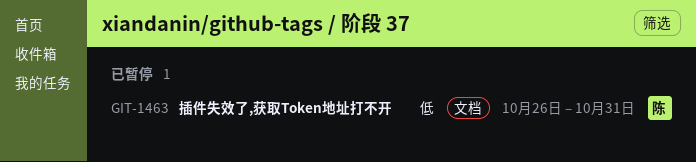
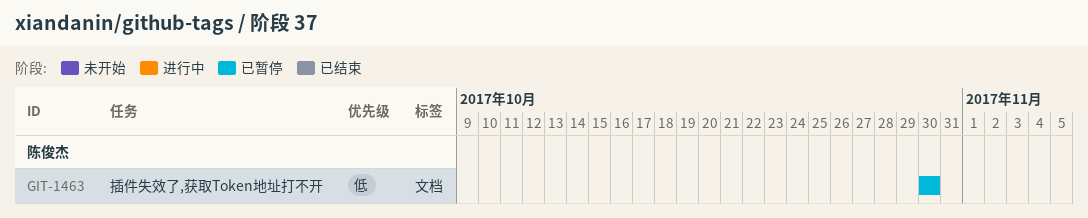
GIT-1463, start: Oct 26 -> Oct 30
GIT-1463, due: Oct 31 -> Oct 30

